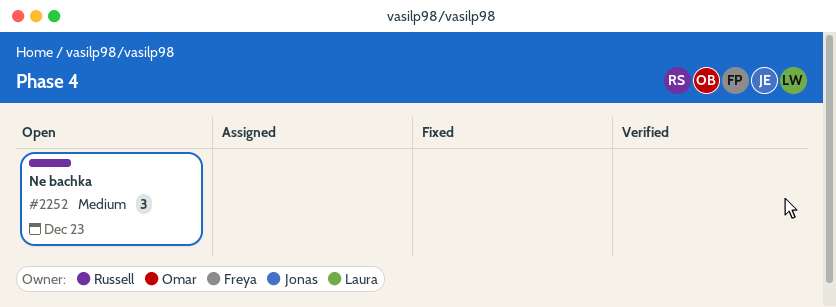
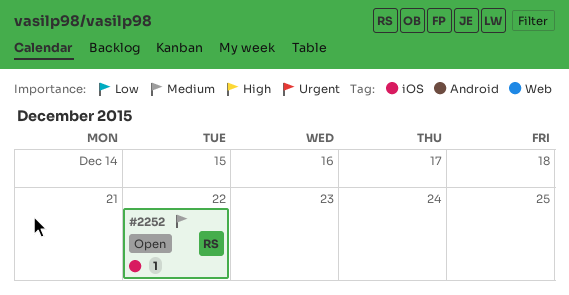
#2252, estimate: 3 -> 1
#2252, due: Dec 23 -> Dec 22

